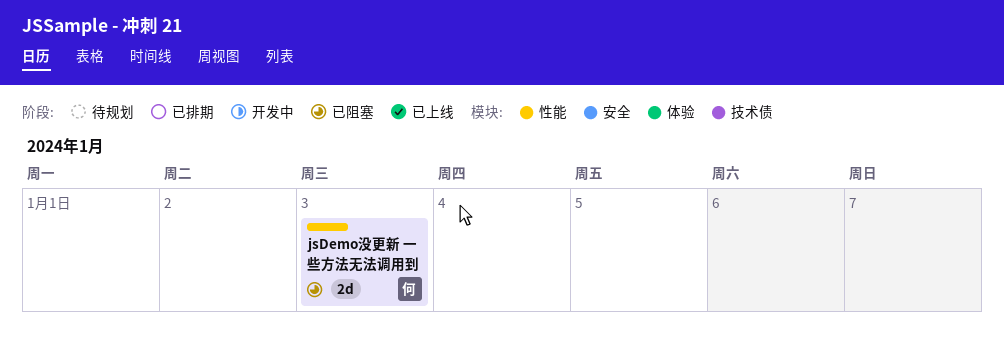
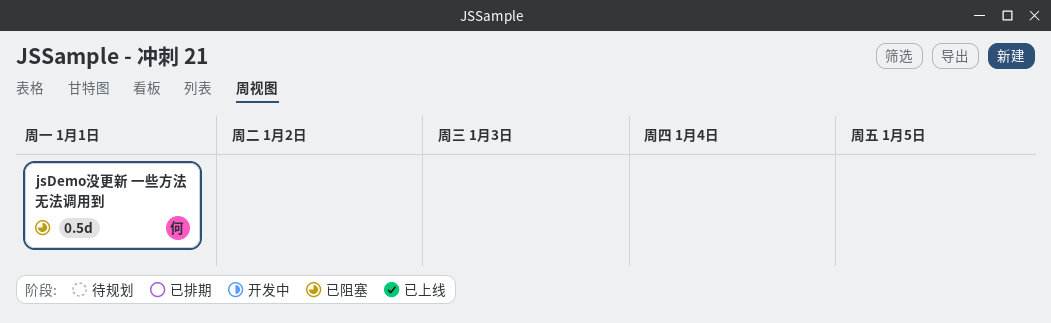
jsDemo没更新 一些方法无法调用到, estimate: 2d -> 0.5d
jsDemo没更新 一些方法无法调用到, due: Jan 3 -> Jan 1

